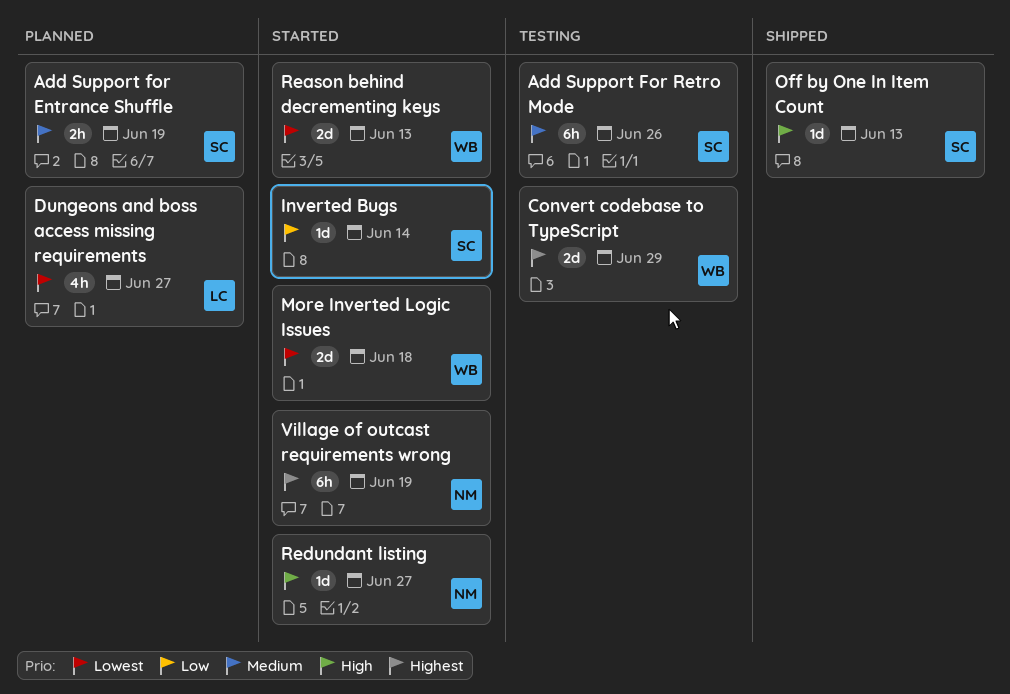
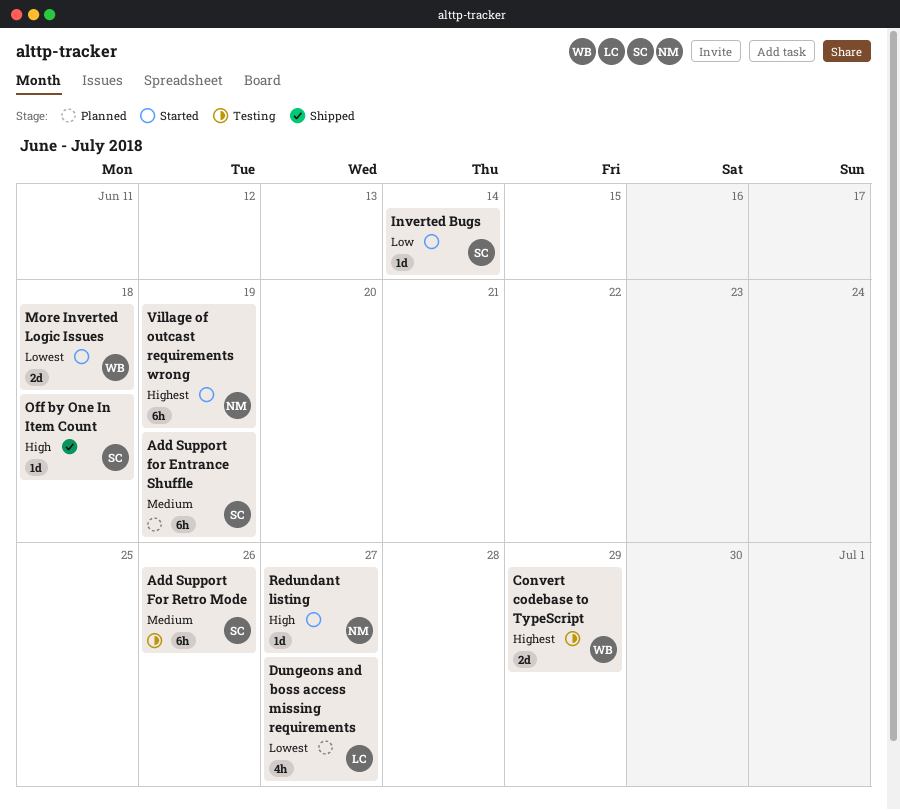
Add Support for Entrance Shuffle, estimate: 2h -> 6h
Off by One In Item Count, due: Jun 13 -> Jun 18
Reason behind decrementing keys: present -> none

